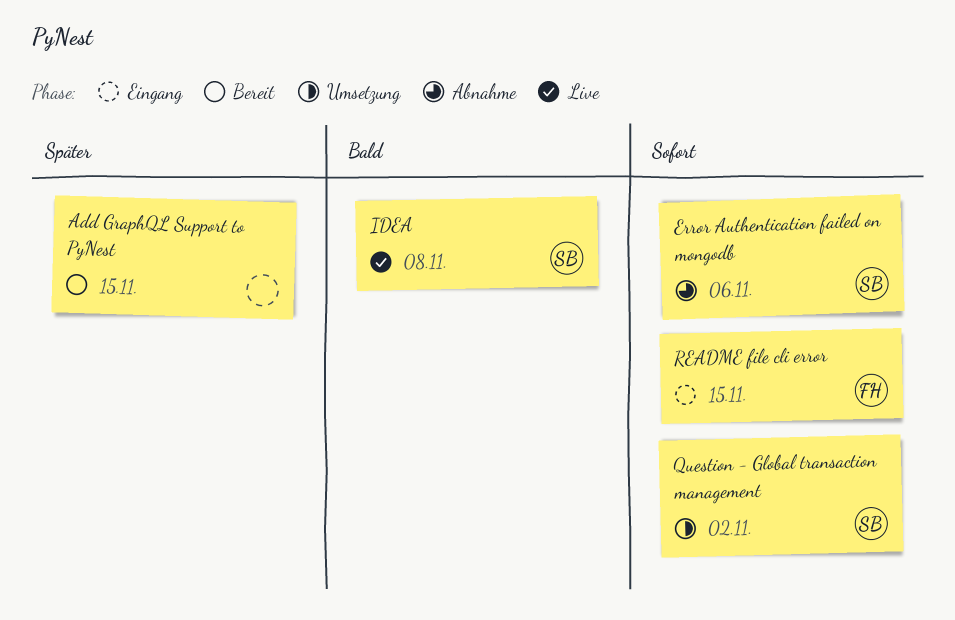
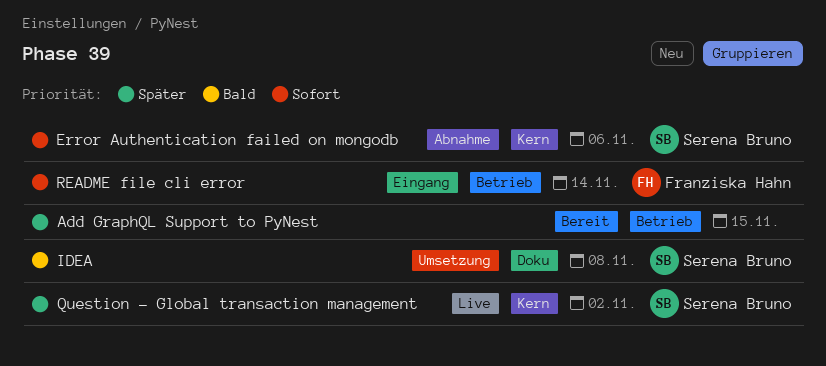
IDEA, status: Live -> Umsetzung
Question - Global transaction management, status: Umsetzung -> Live
Question - Global transaction management, priority: Sofort -> Später
README file cli error, due: Nov 15 -> Nov 14

